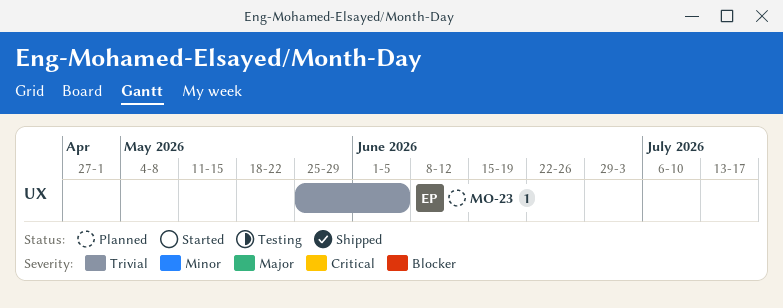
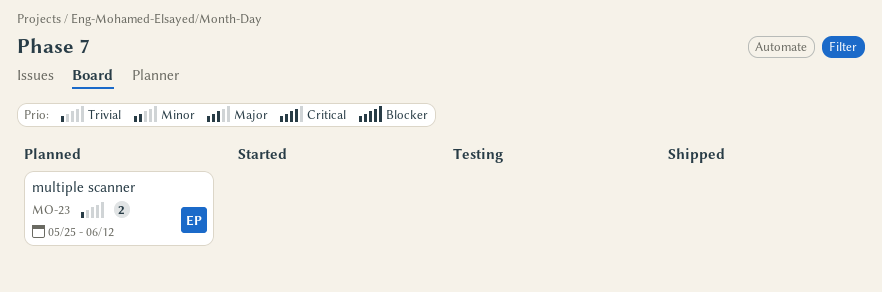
MO-23, estimate: 1 -> 2
MO-23, due: Jun 5 -> Jun 12

